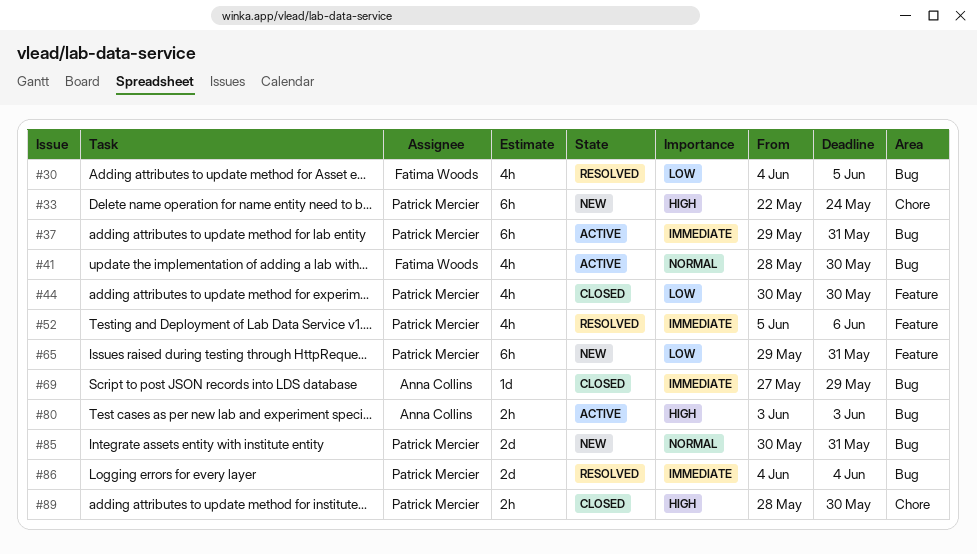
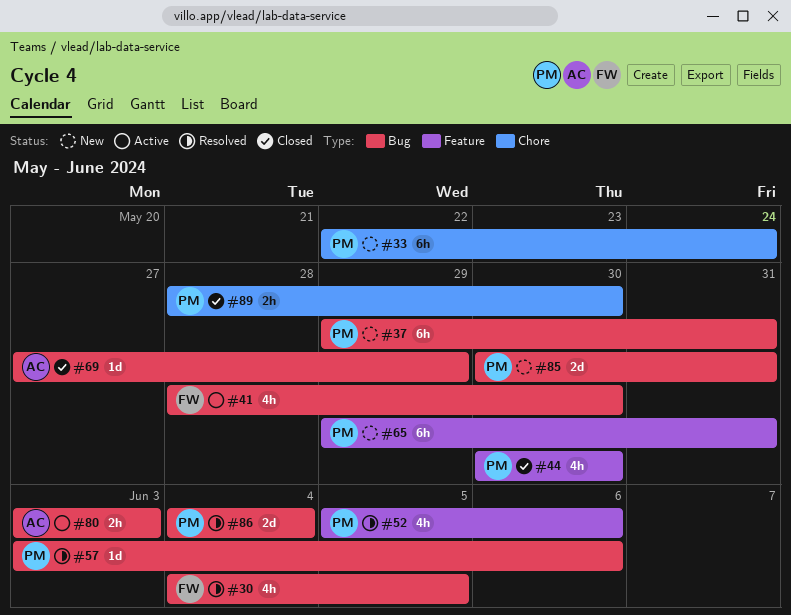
#37, status: Active -> New
#57: none -> present

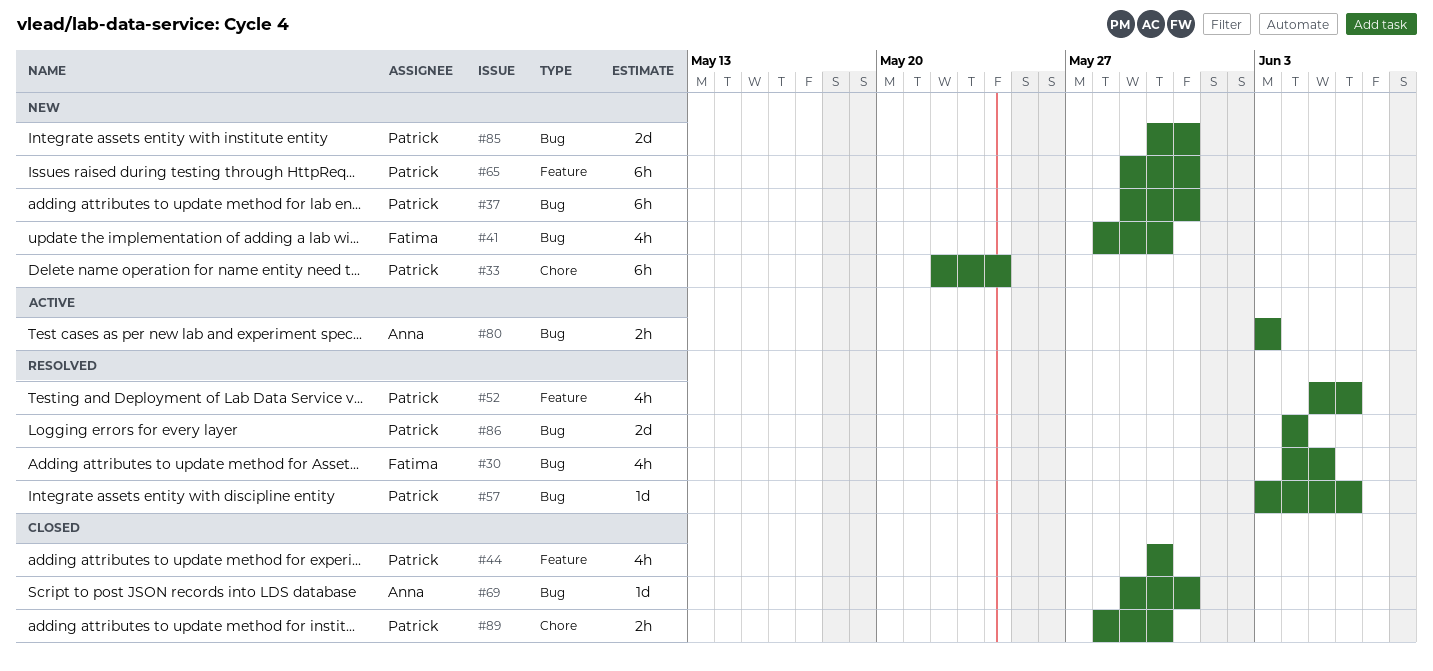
#41, status: Active -> New
#69, start: May 27 -> May 29
#69, due: May 29 -> May 31

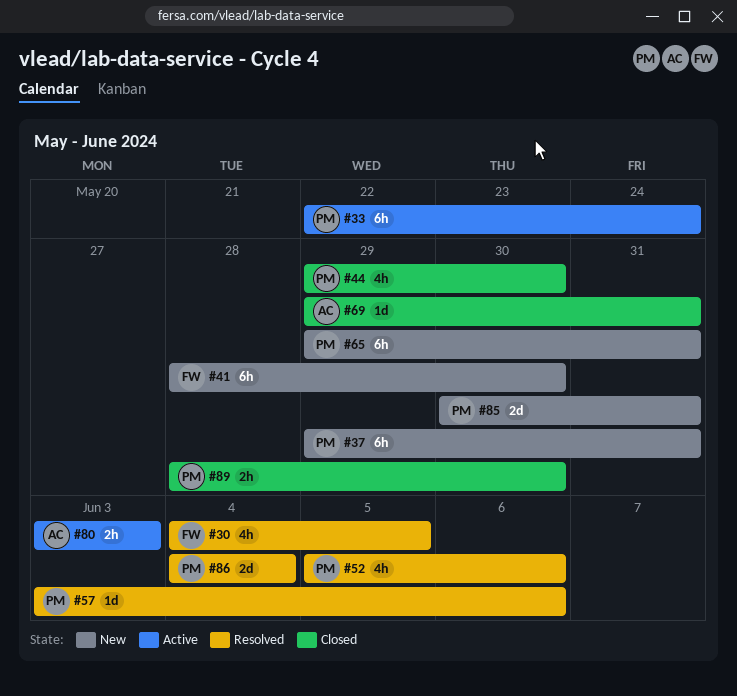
#33, status: New -> Active
#41, estimate: 4h -> 6h
#44, start: May 30 -> May 29

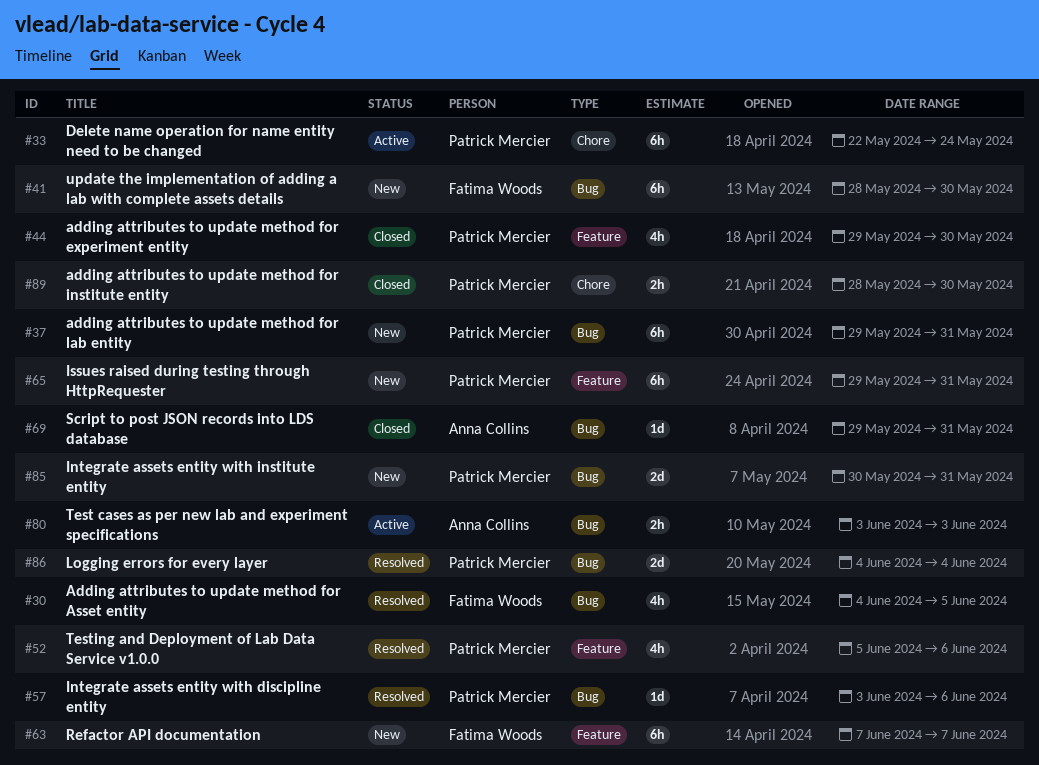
#63: none -> present

